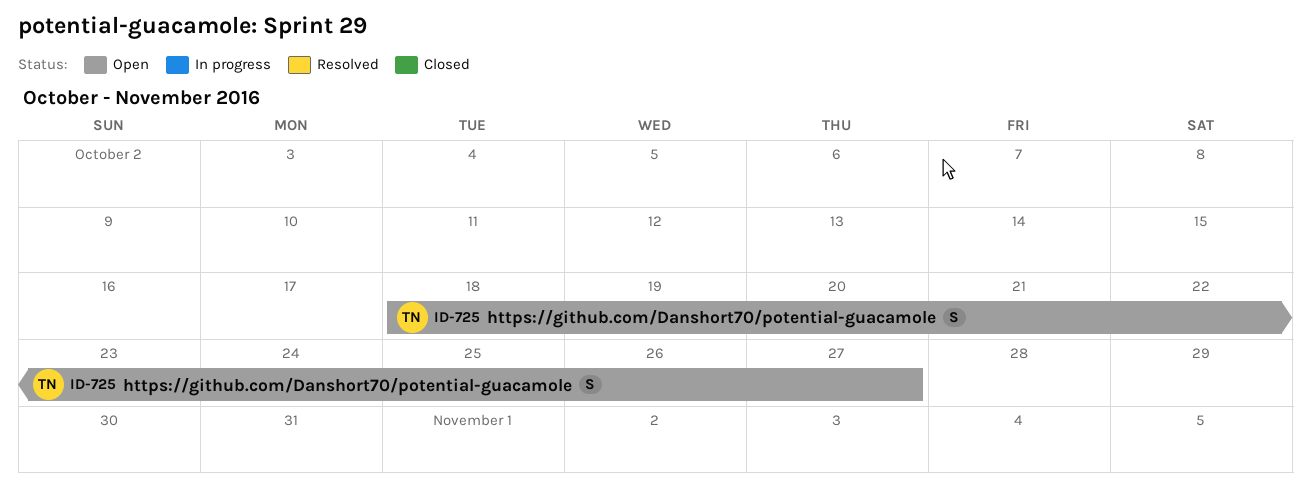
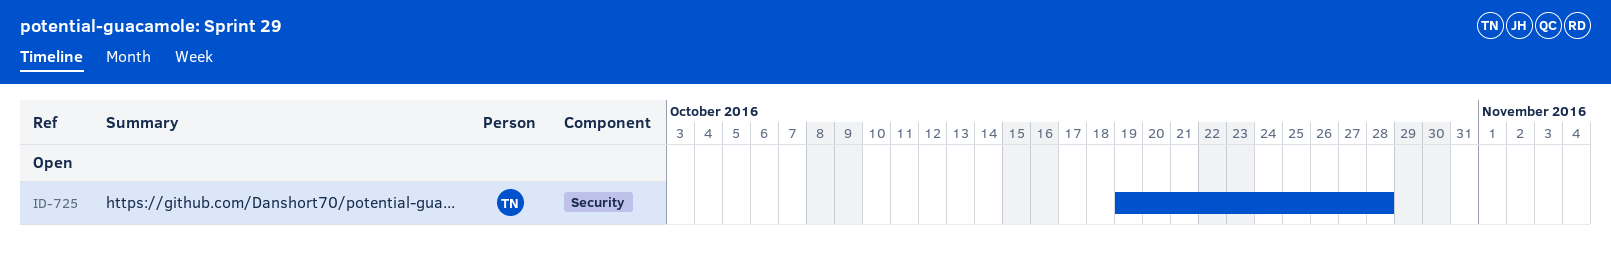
ID-725, start: Oct 18 -> Oct 19
ID-725, due: Oct 27 -> Oct 28

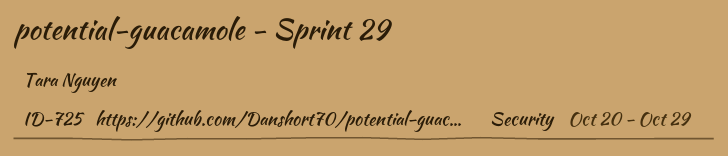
ID-725, start: Oct 19 -> Oct 20
ID-725, due: Oct 28 -> Oct 29

